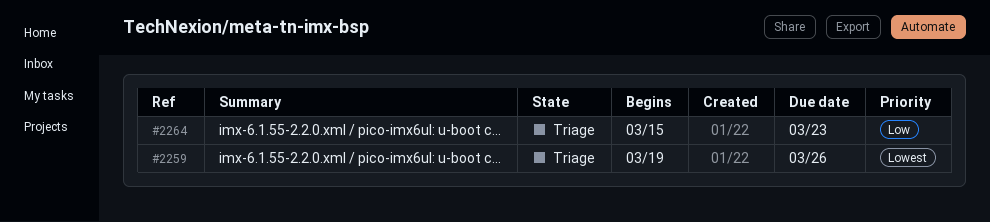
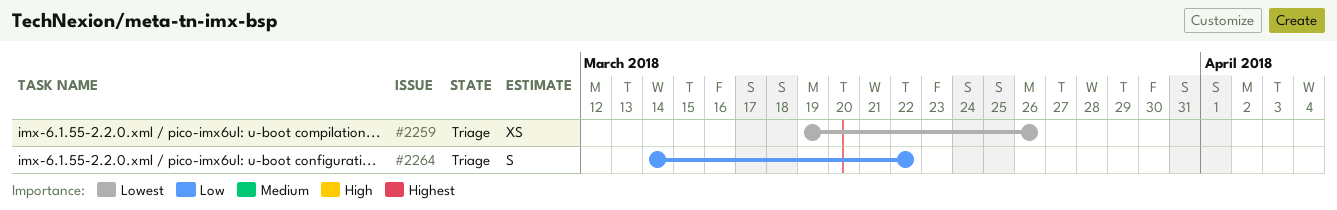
#2264, start: Mar 15 -> Mar 14
#2264, due: Mar 23 -> Mar 22

